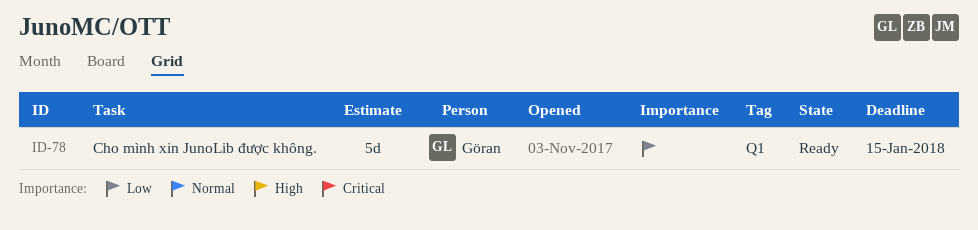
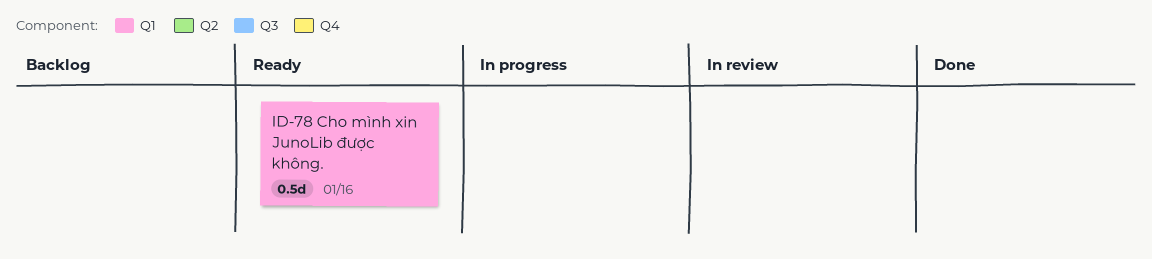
ID-78, estimate: 5d -> 0.5d
ID-78, due: Jan 15 -> Jan 16

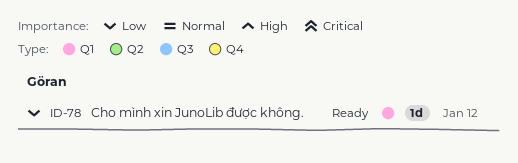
ID-78, estimate: 0.5d -> 1d
ID-78, due: Jan 16 -> Jan 12

